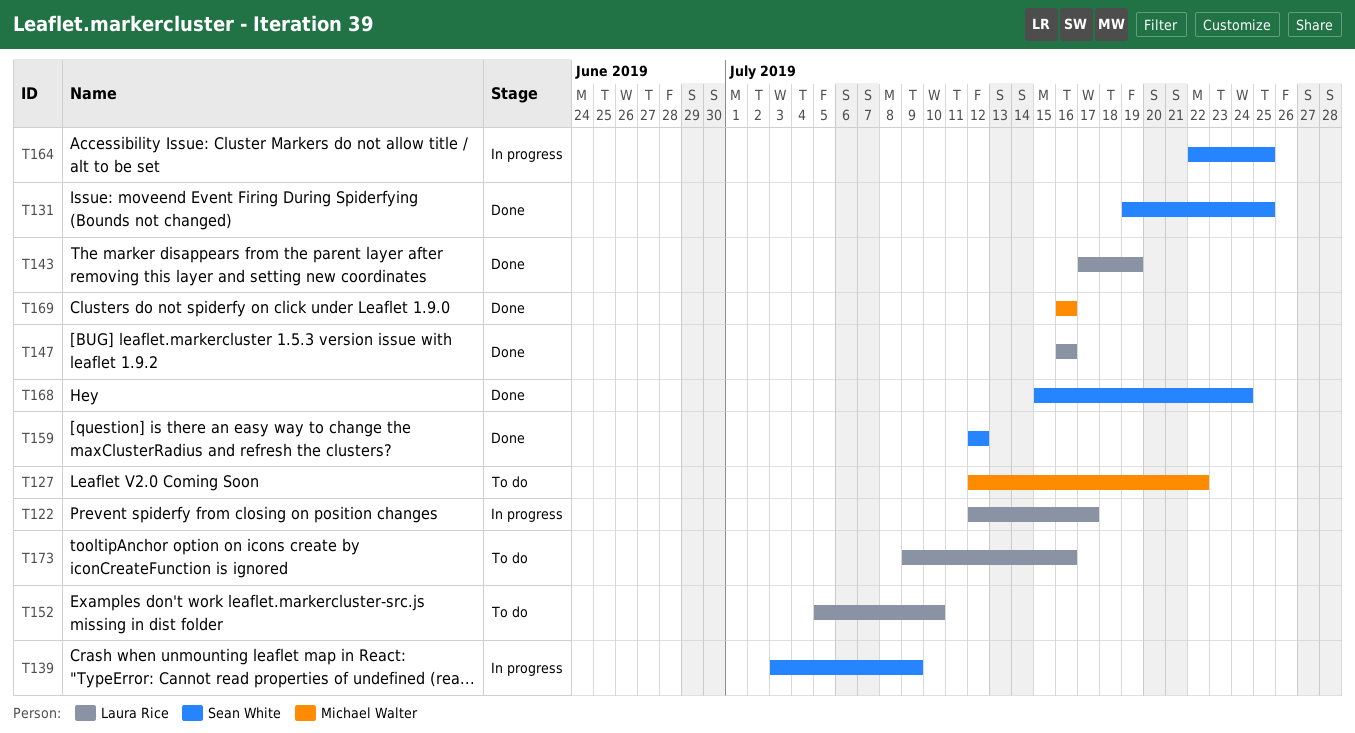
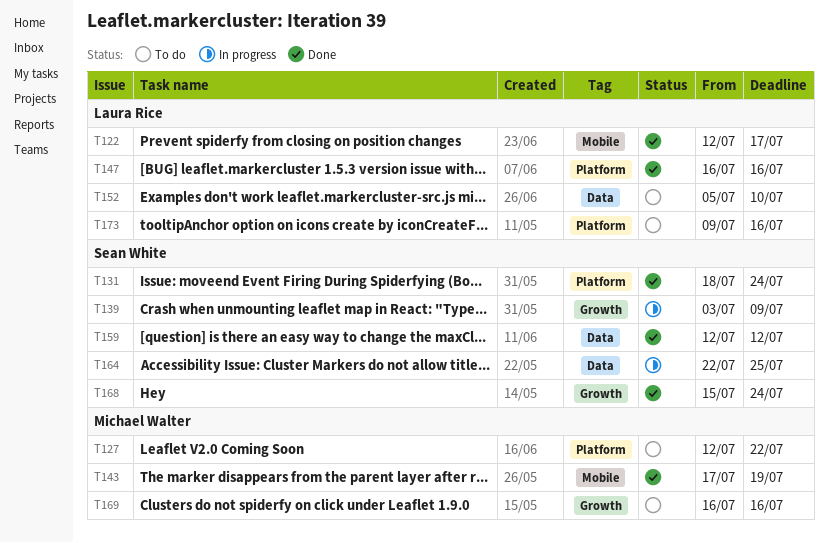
T122, status: In progress -> Done
T131, start: Jul 19 -> Jul 18
T131, due: Jul 25 -> Jul 24
T143, owner: Laura Rice -> Michael Walter
T169, status: Done -> To do

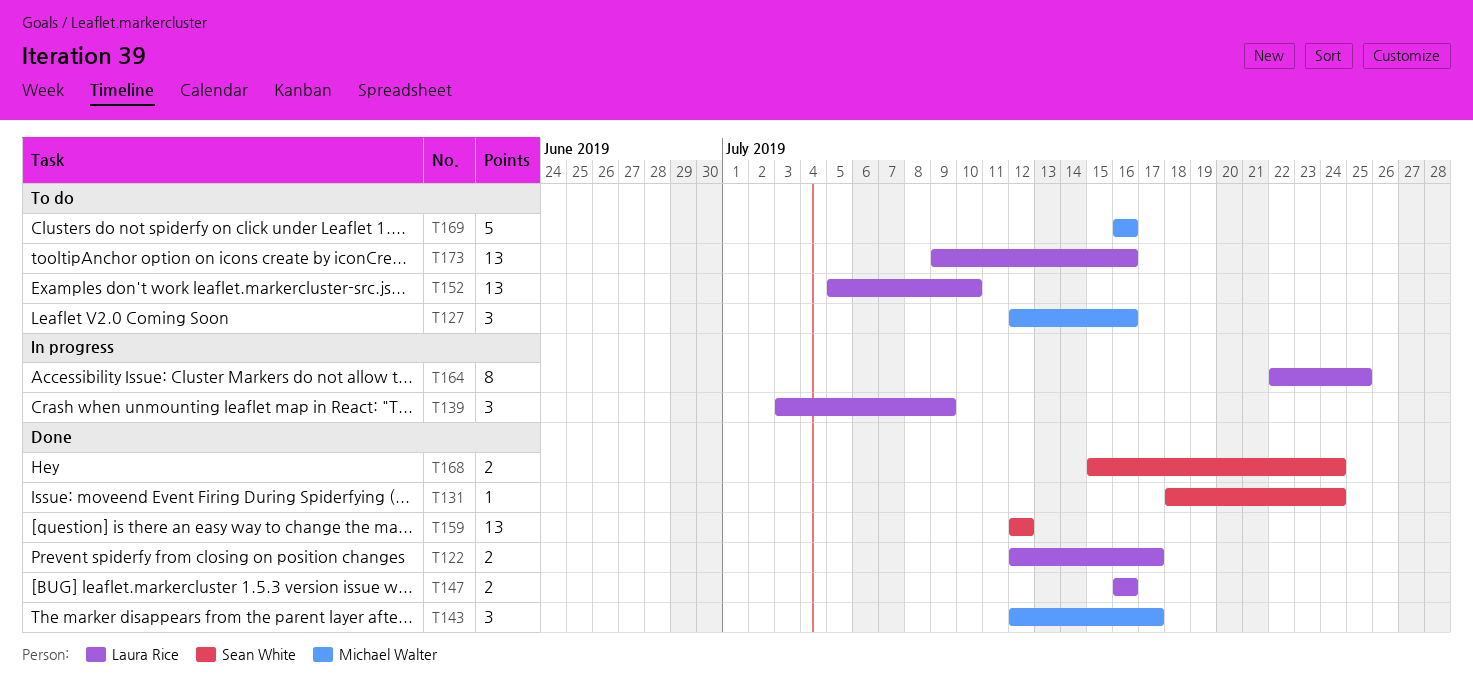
T127, due: Jul 22 -> Jul 16
T139, owner: Sean White -> Laura Rice
T143, start: Jul 17 -> Jul 12
T143, due: Jul 19 -> Jul 17
T164, owner: Sean White -> Laura Rice

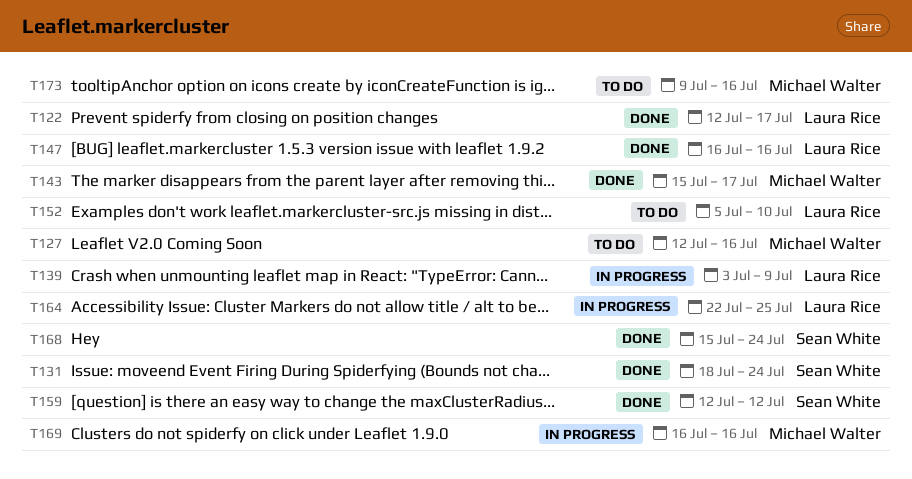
T143, start: Jul 12 -> Jul 15
T169, status: To do -> In progress
T173, owner: Laura Rice -> Michael Walter

